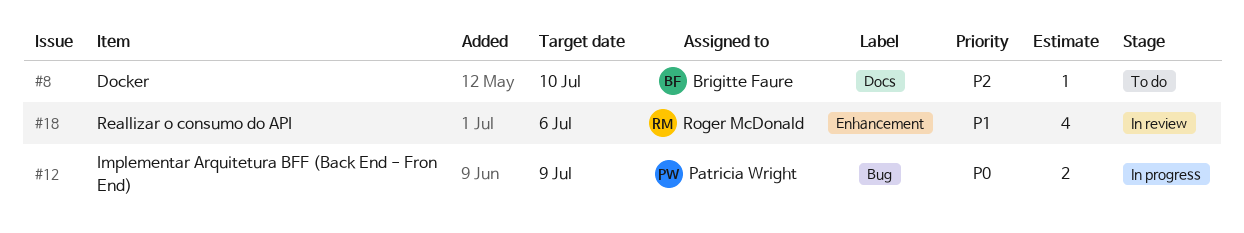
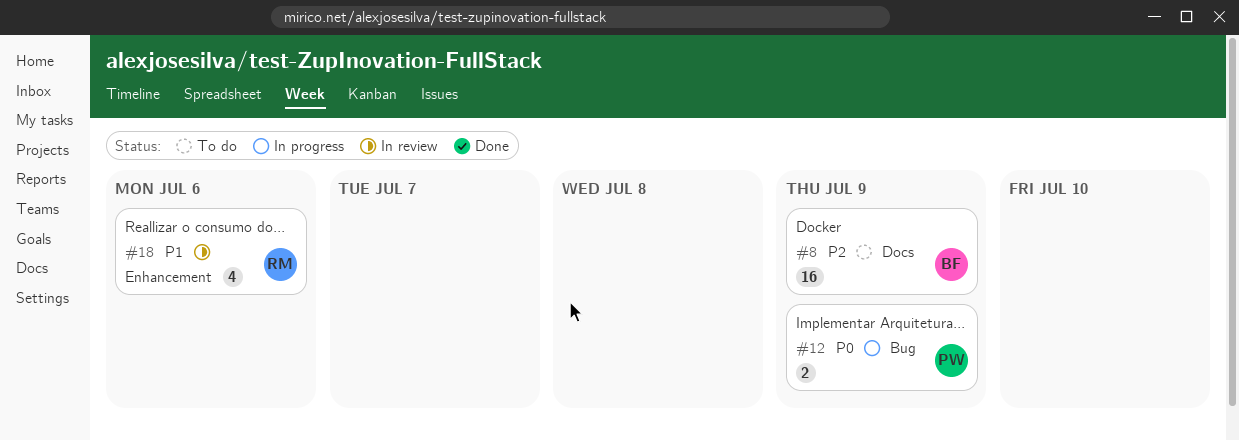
#8, estimate: 1 -> 16
#8, due: Jul 10 -> Jul 9

